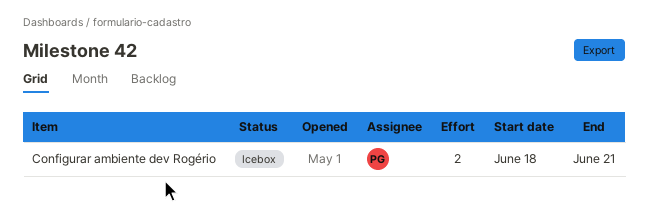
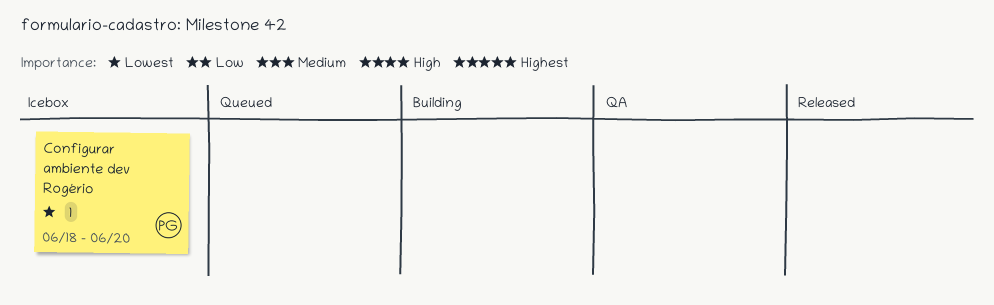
Configurar ambiente dev Rogério, estimate: 2 -> 1
Configurar ambiente dev Rogério, due: Jun 21 -> Jun 20

